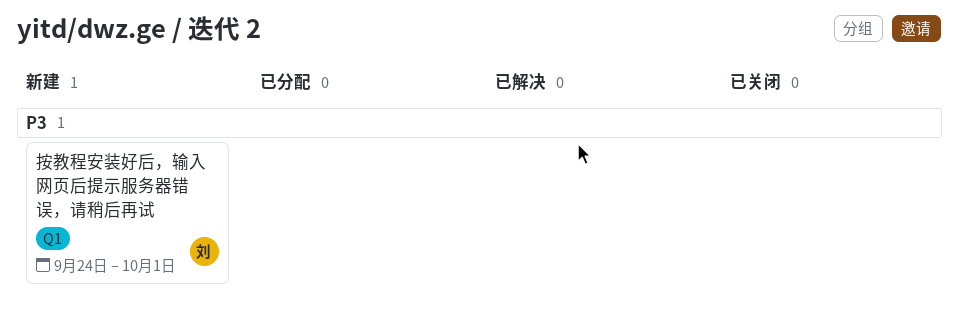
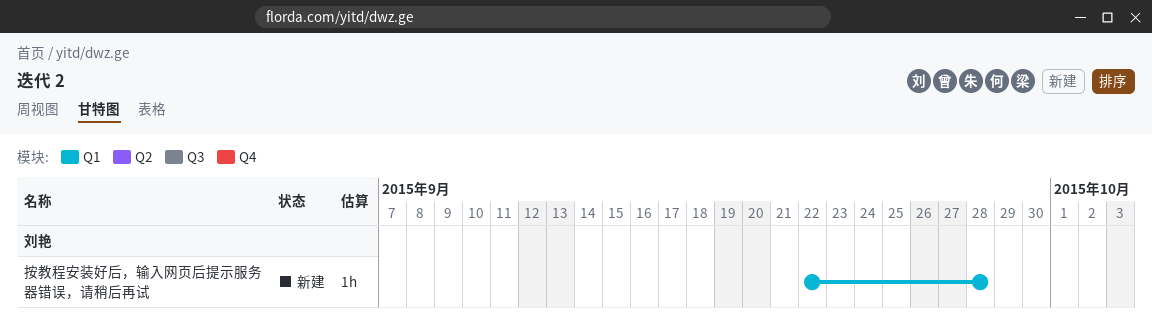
按教程安装好后，输入网页后提示服务器错误，请稍后再试, start: Sep 24 -> Sep 22
按教程安装好后，输入网页后提示服务器错误，请稍后再试, due: Oct 1 -> Sep 28

